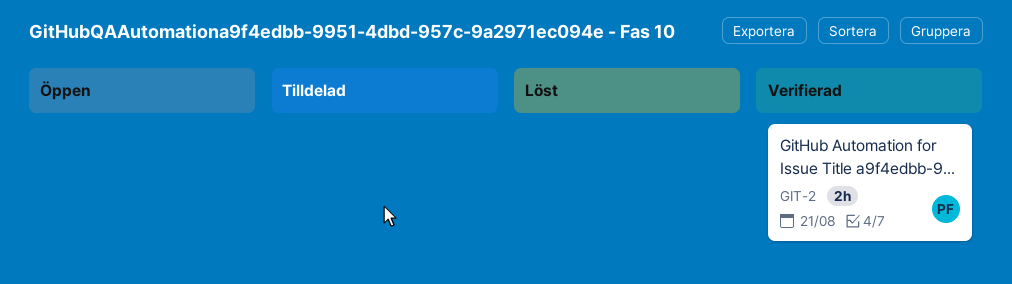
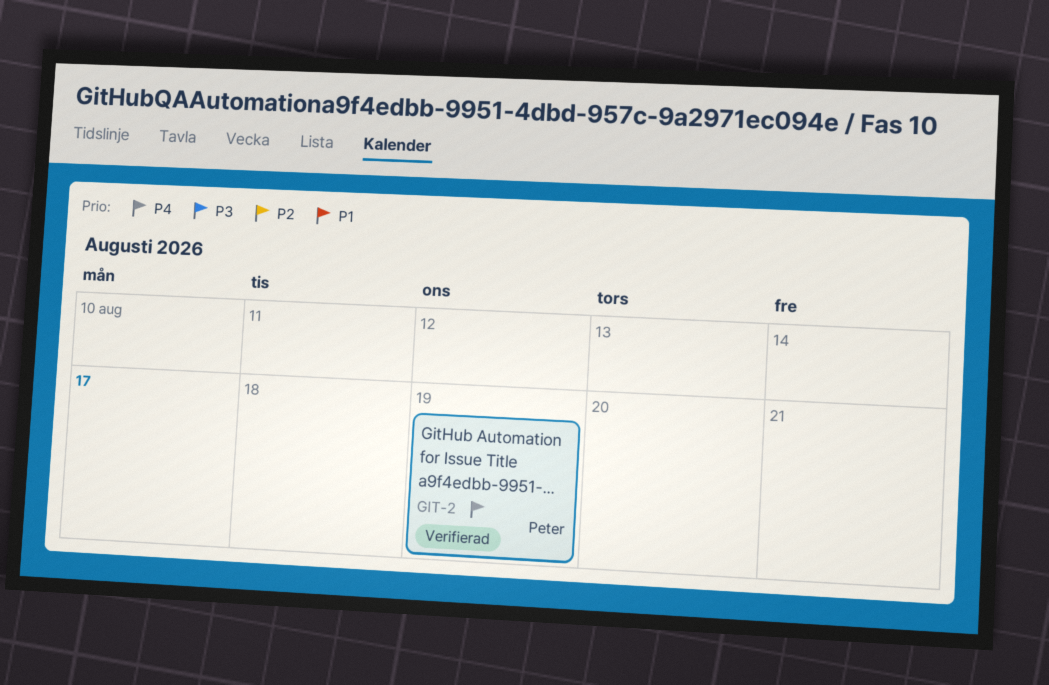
GIT-2, due: Aug 21 -> Aug 19

